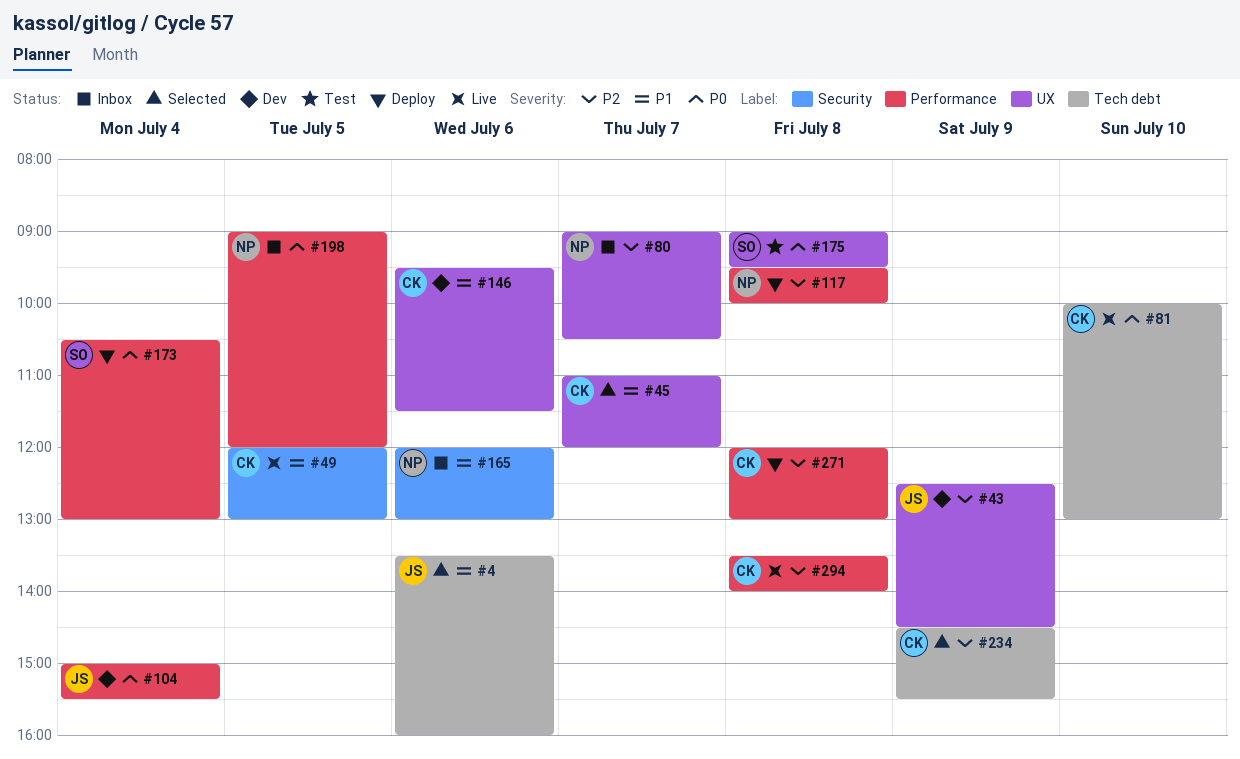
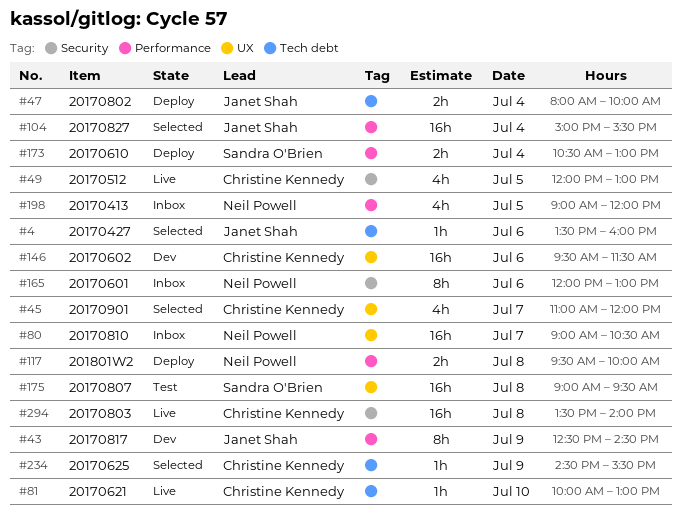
#43, label: UX -> Performance
#47: none -> present
#104, status: Dev -> Selected
#271: present -> none
#294, label: Performance -> Security

